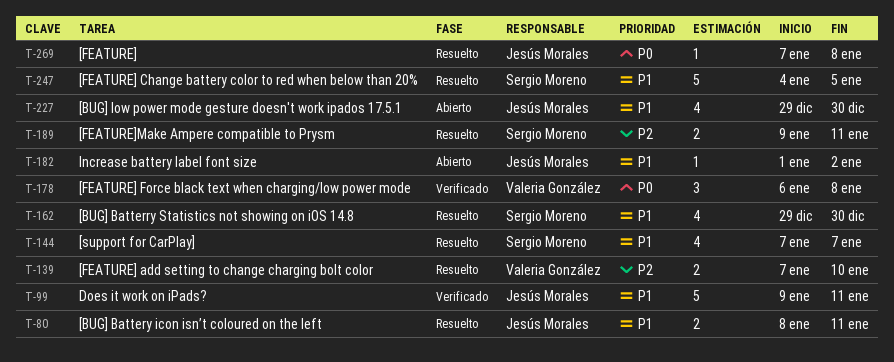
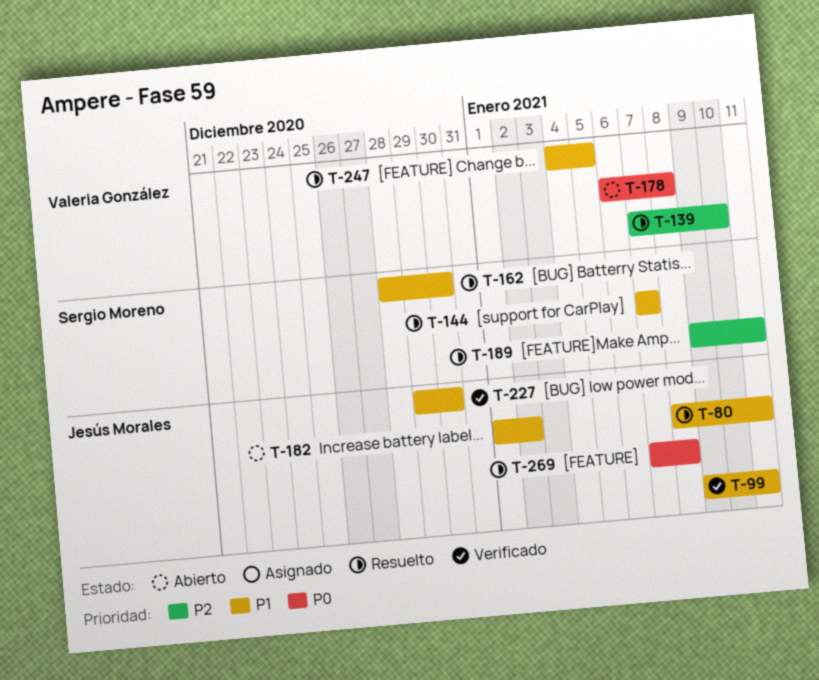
T-162, start: Dec 29 -> Dec 28
T-178, status: Verificado -> Abierto
T-227, status: Abierto -> Verificado
T-247, owner: Sergio Moreno -> Valeria González

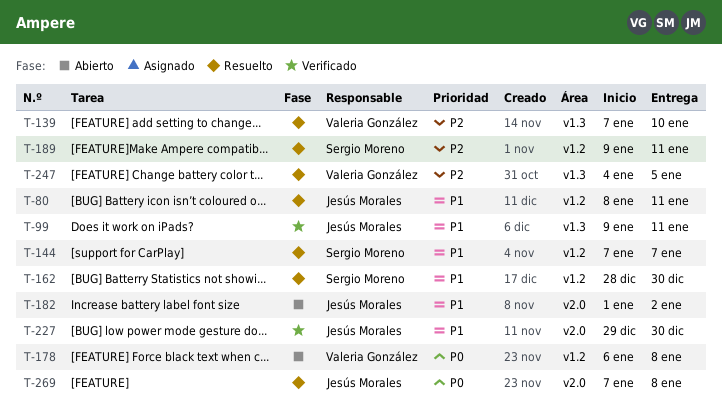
T-247, priority: P1 -> P2

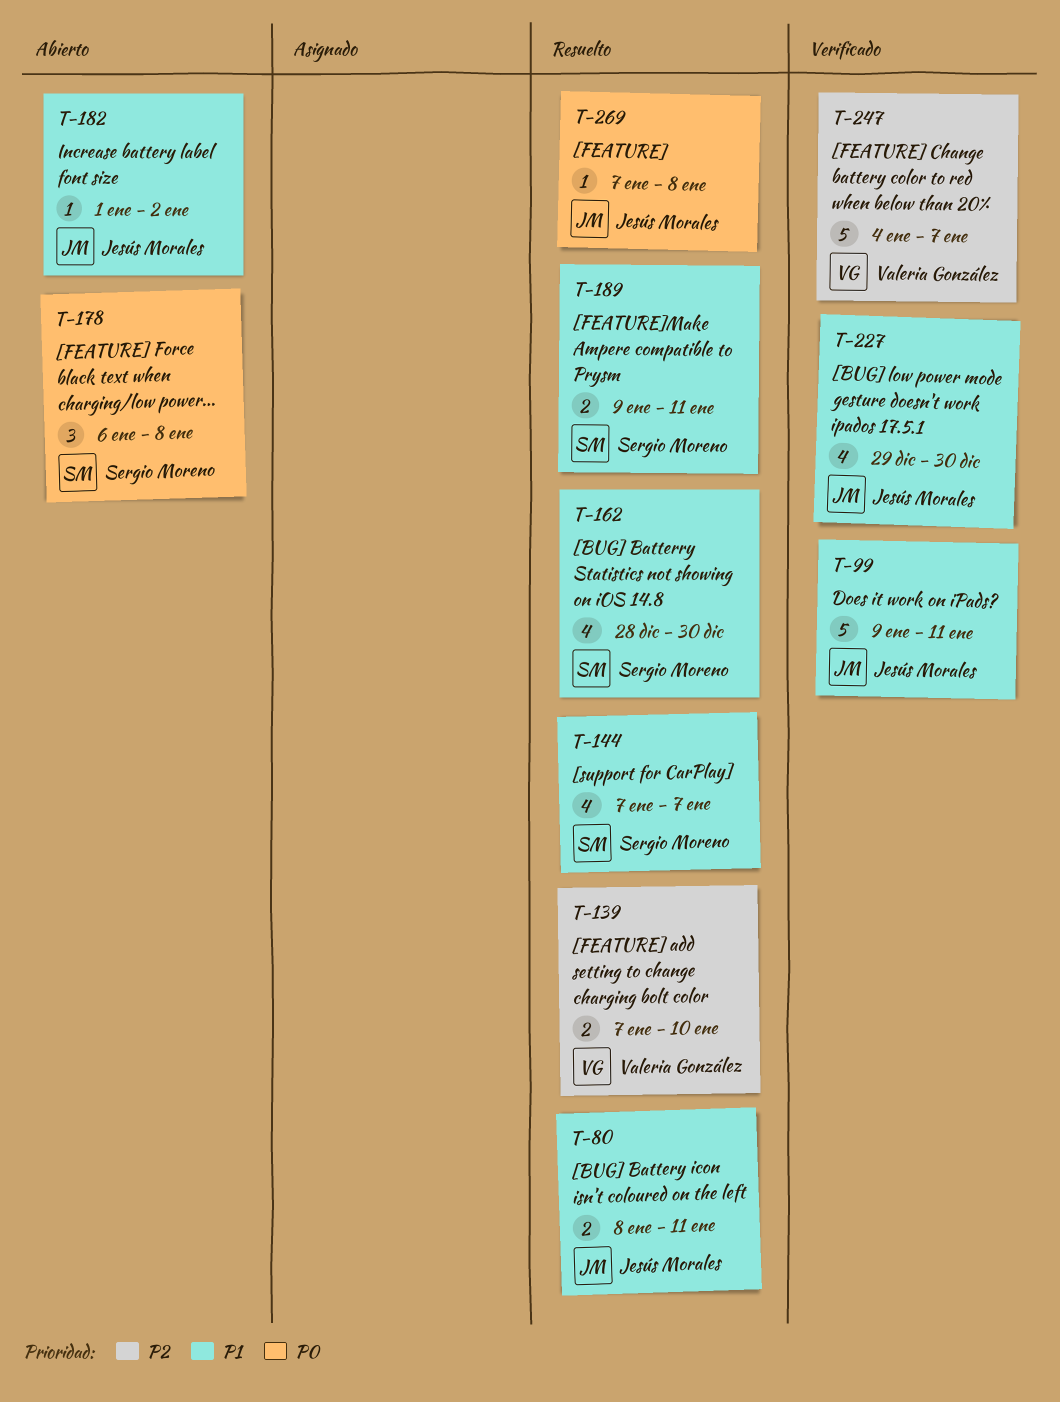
T-178, owner: Valeria González -> Sergio Moreno
T-189, priority: P2 -> P1
T-247, status: Resuelto -> Verificado
T-247, due: Jan 5 -> Jan 7

